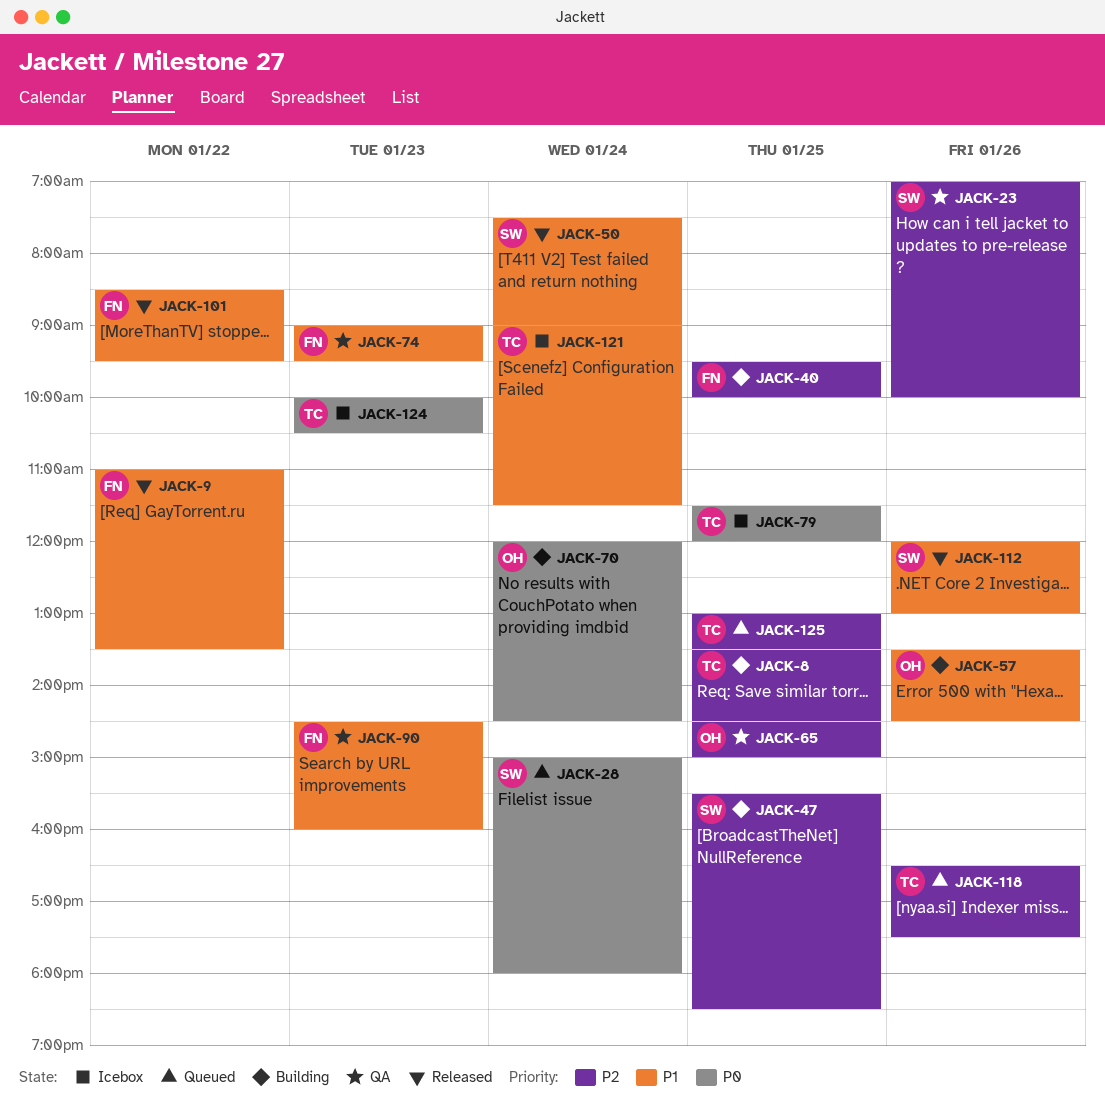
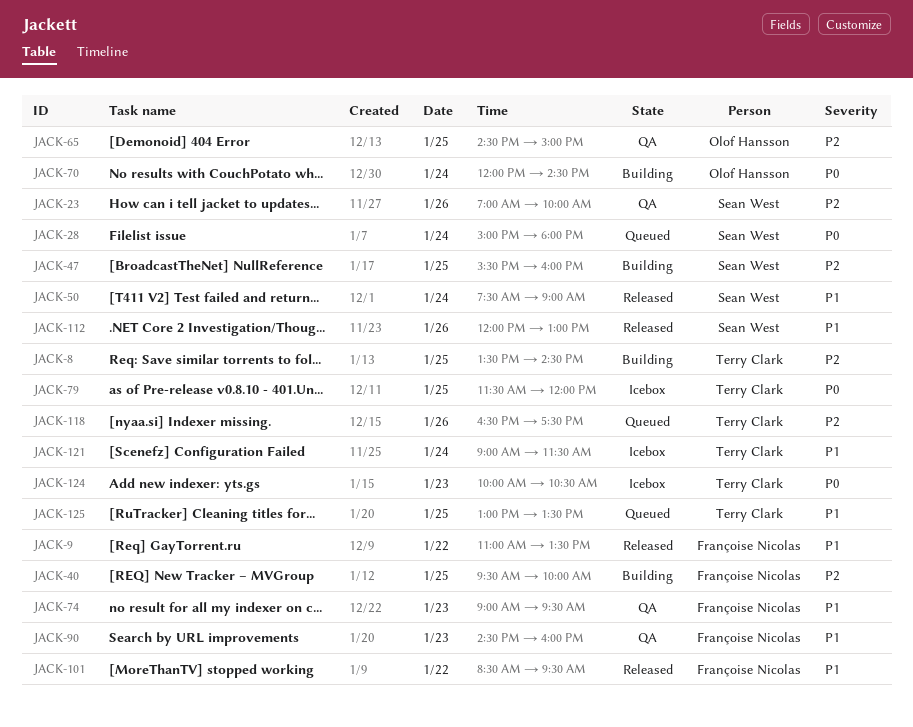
JACK-47, ends: 18:30 -> 16:00
JACK-57: present -> none
JACK-125, priority: P2 -> P1

